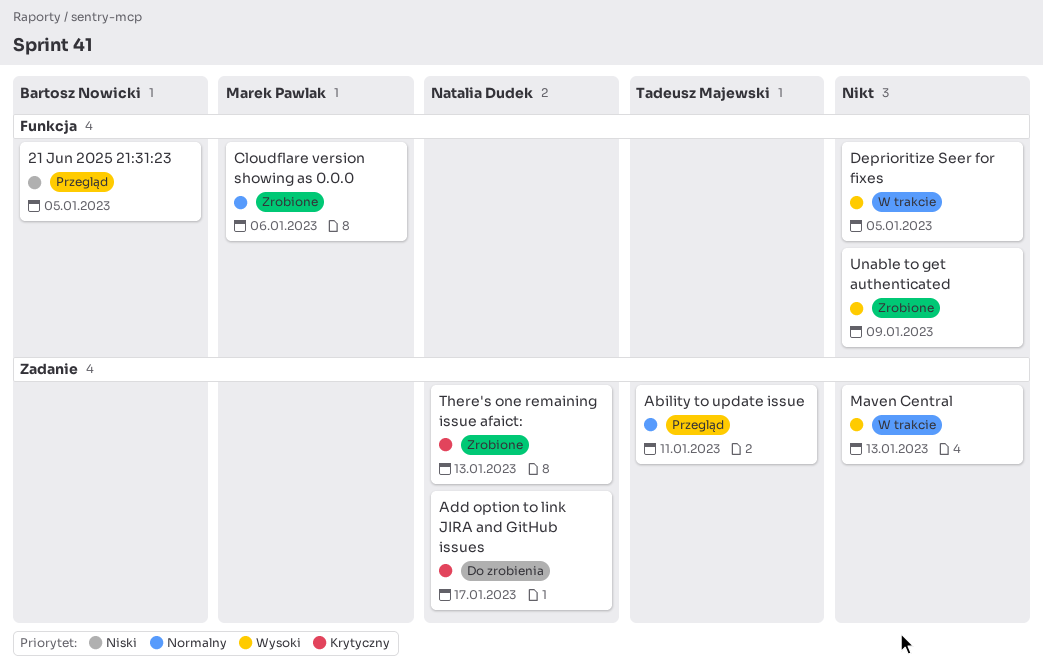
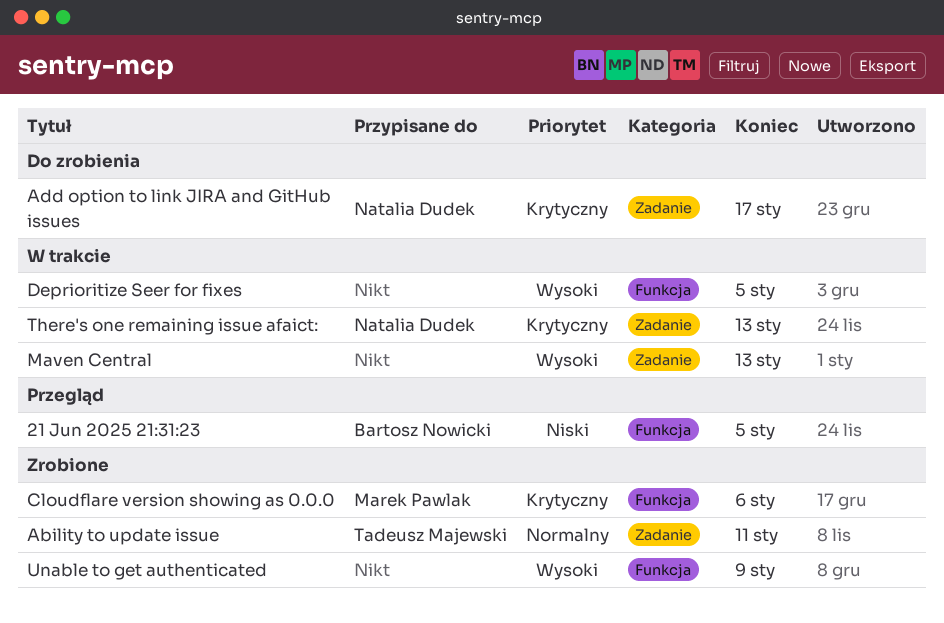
Ability to update issue, status: Przegląd -> Zrobione
Cloudflare version showing as 0.0.0, priority: Normalny -> Krytyczny
There's one remaining issue afaict:, status: Zrobione -> W trakcie

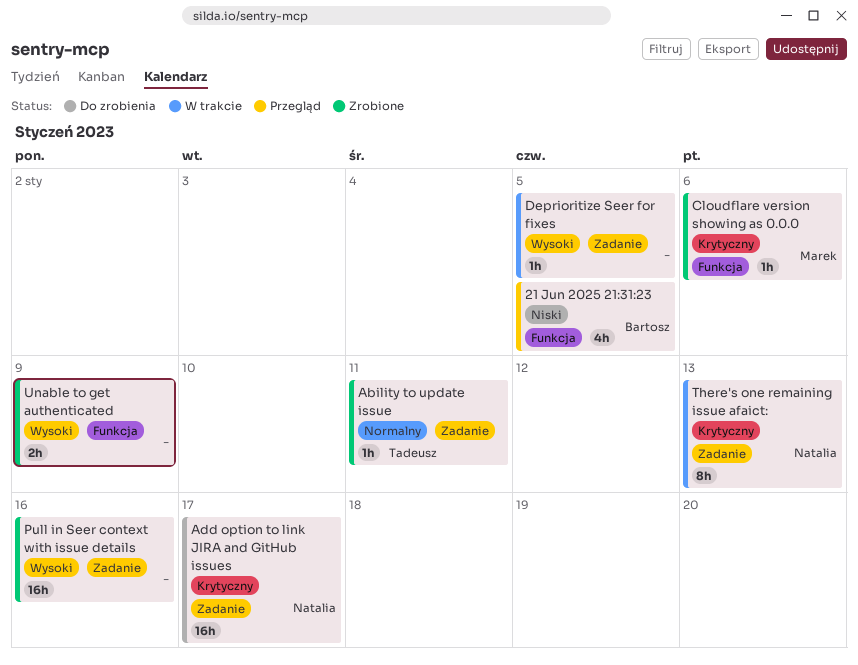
Deprioritize Seer for fixes, label: Funkcja -> Zadanie
Maven Central: present -> none
Pull in Seer context with issue details: none -> present

